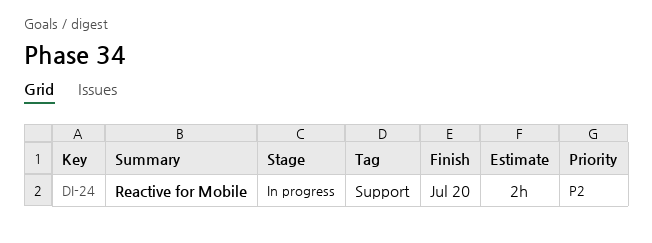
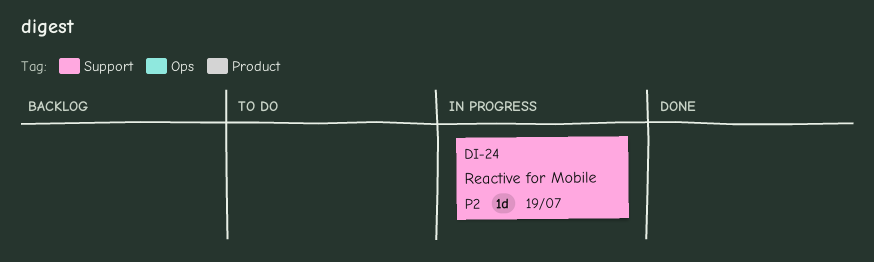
DI-24, estimate: 2h -> 1d
DI-24, due: Jul 20 -> Jul 19

